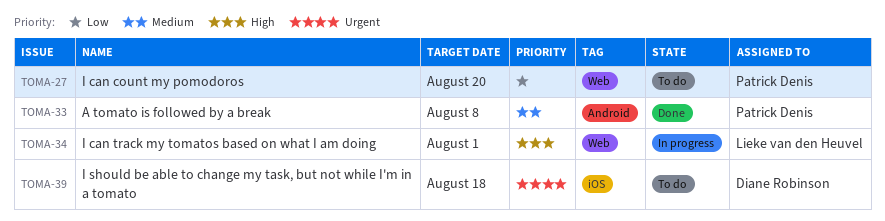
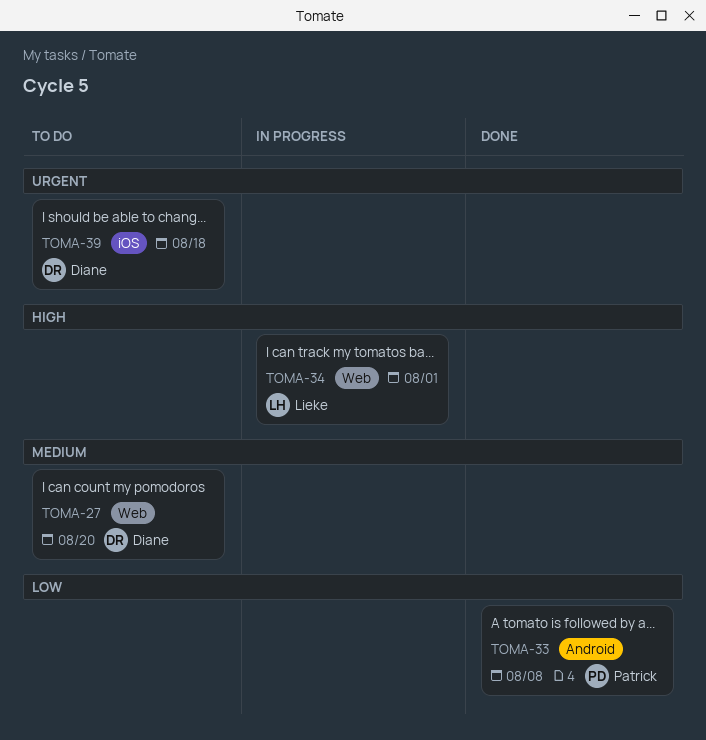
TOMA-27, owner: Patrick Denis -> Diane Robinson
TOMA-27, priority: Low -> Medium
TOMA-33, priority: Medium -> Low

